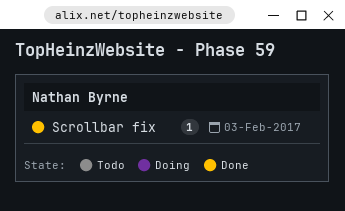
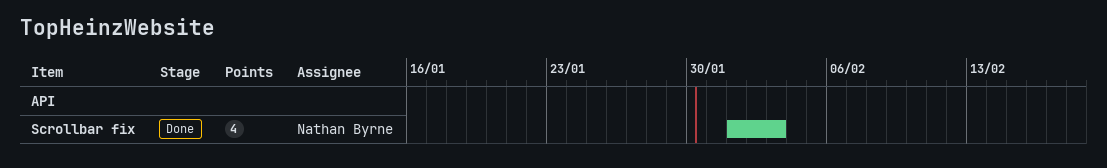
Scrollbar fix, estimate: 1 -> 4

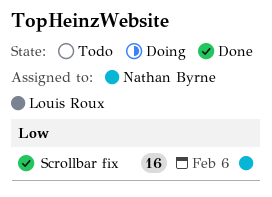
Scrollbar fix, estimate: 4 -> 16
Scrollbar fix, due: Feb 3 -> Feb 6

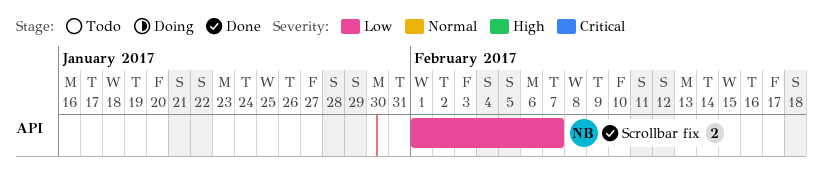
Scrollbar fix, estimate: 16 -> 2
Scrollbar fix, due: Feb 6 -> Feb 7

